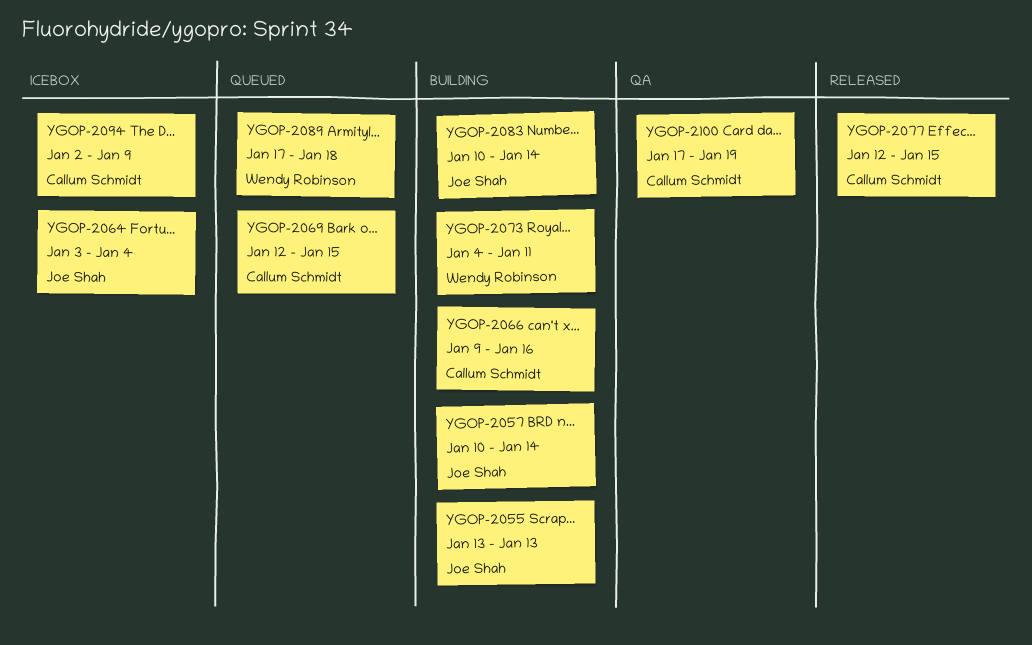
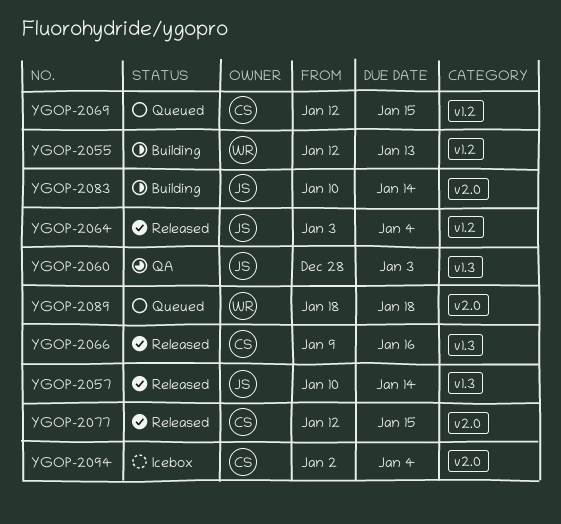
YGOP-2055, owner: Joe Shah -> Wendy Robinson
YGOP-2055, start: Jan 13 -> Jan 12
YGOP-2057, status: Building -> Released
YGOP-2060: none -> present
YGOP-2064, status: Icebox -> Released
YGOP-2066, status: Building -> Released
YGOP-2073: present -> none
YGOP-2089, start: Jan 17 -> Jan 18
YGOP-2094, due: Jan 9 -> Jan 4
YGOP-2100: present -> none

